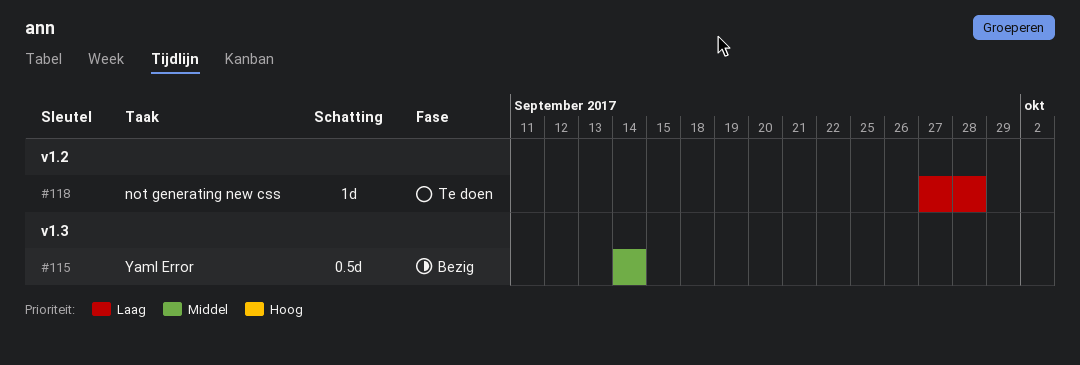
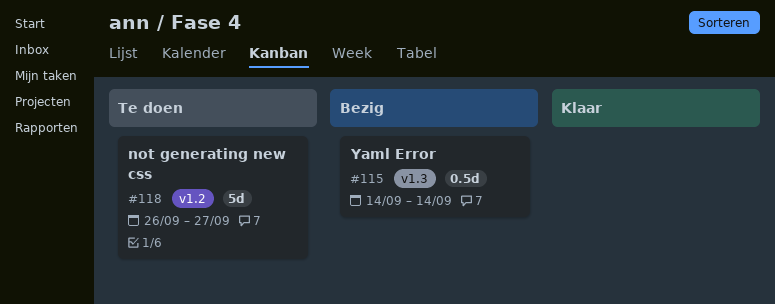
#118, estimate: 1d -> 5d
#118, start: Sep 27 -> Sep 26
#118, due: Sep 28 -> Sep 27

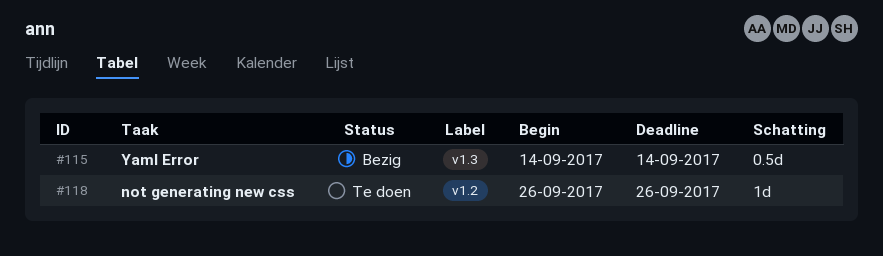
#118, estimate: 5d -> 1d
#118, due: Sep 27 -> Sep 26

